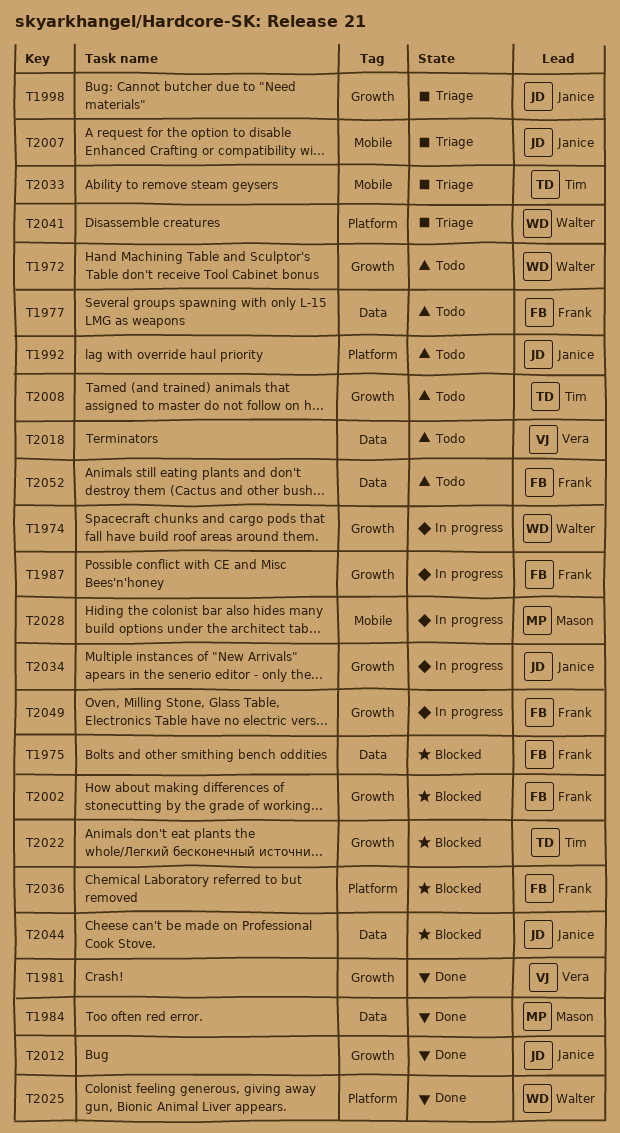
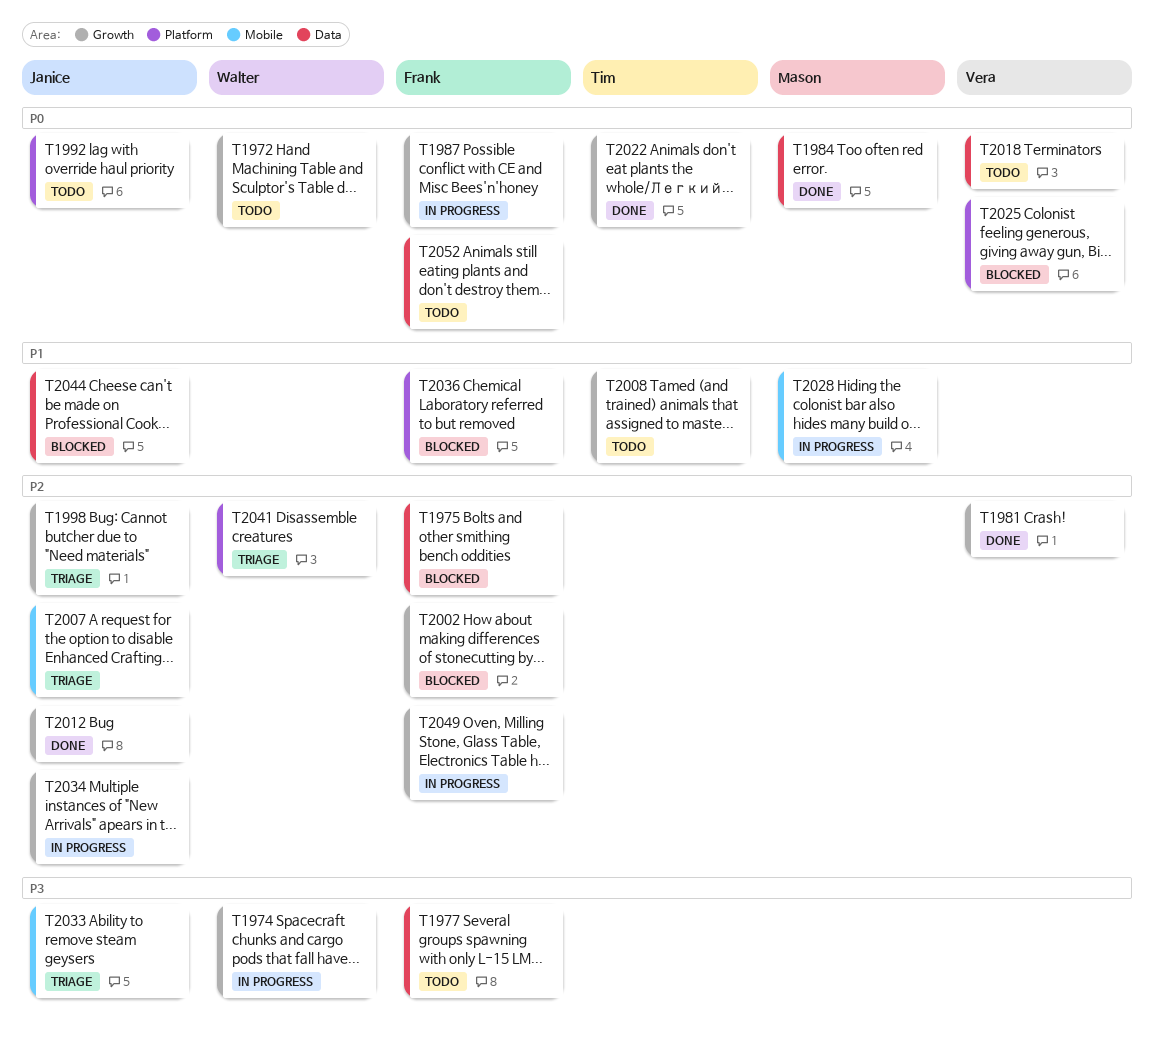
T2022, status: Blocked -> Done
T2025, status: Done -> Blocked
T2025, owner: Walter -> Vera
T2033, owner: Tim -> Janice

